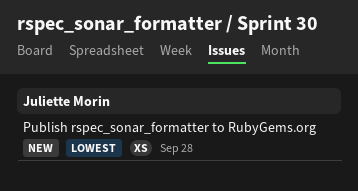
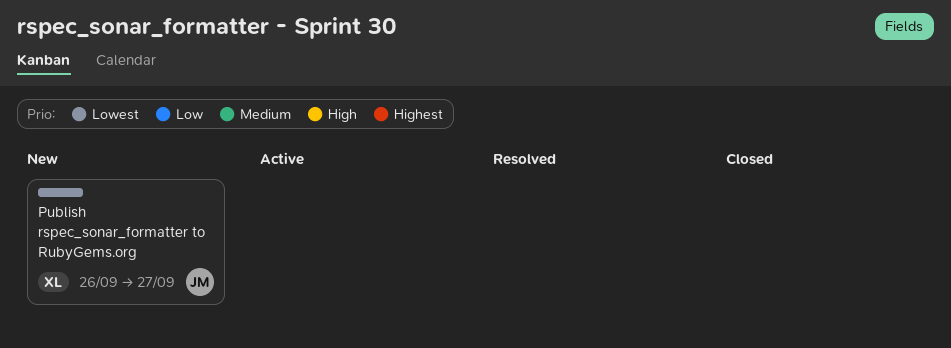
Publish rspec_sonar_formatter to RubyGems.org, estimate: XS -> XL
Publish rspec_sonar_formatter to RubyGems.org, due: Sep 28 -> Sep 27

